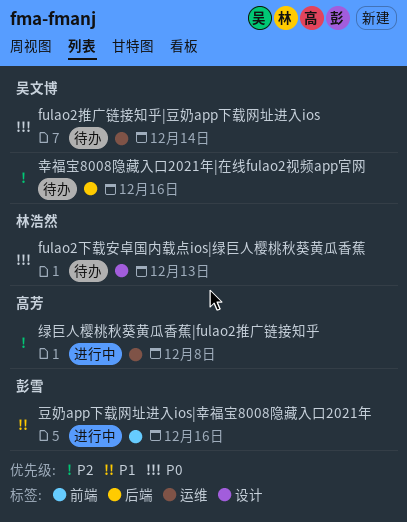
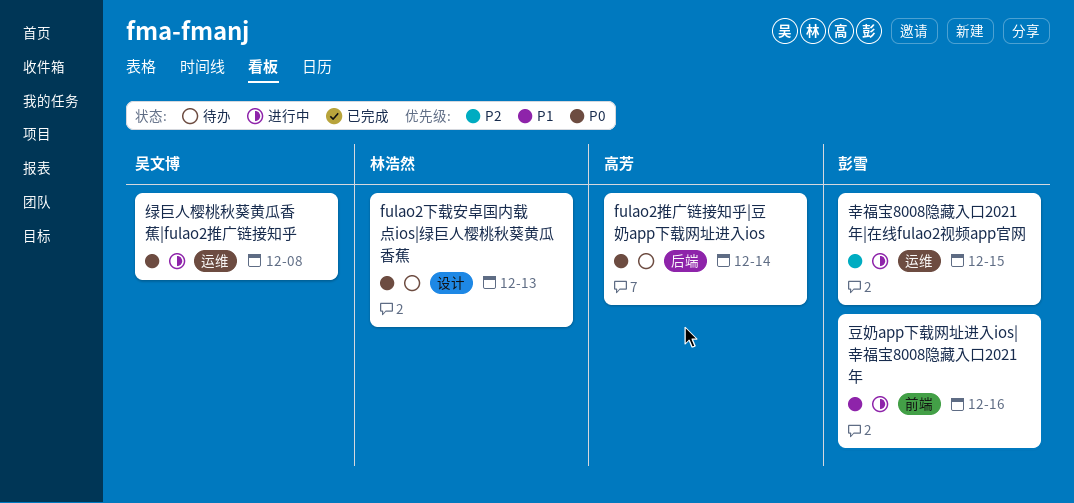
fulao2推广链接知乎|豆奶app下载网址进入ios, owner: 吴文博 -> 高芳
fulao2推广链接知乎|豆奶app下载网址进入ios, label: 运维 -> 后端
幸福宝8008隐藏入口2021年|在线fulao2视频app官网, status: 待办 -> 进行中
幸福宝8008隐藏入口2021年|在线fulao2视频app官网, owner: 吴文博 -> 彭雪
幸福宝8008隐藏入口2021年|在线fulao2视频app官网, label: 后端 -> 运维
幸福宝8008隐藏入口2021年|在线fulao2视频app官网, due: Dec 16 -> Dec 15
绿巨人樱桃秋葵黄瓜香蕉|fulao2推广链接知乎, owner: 高芳 -> 吴文博
绿巨人樱桃秋葵黄瓜香蕉|fulao2推广链接知乎, priority: P2 -> P0

